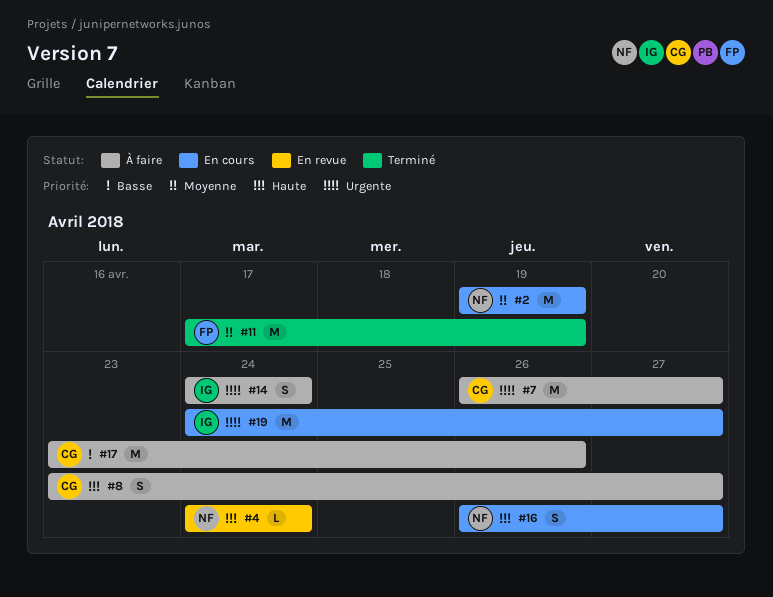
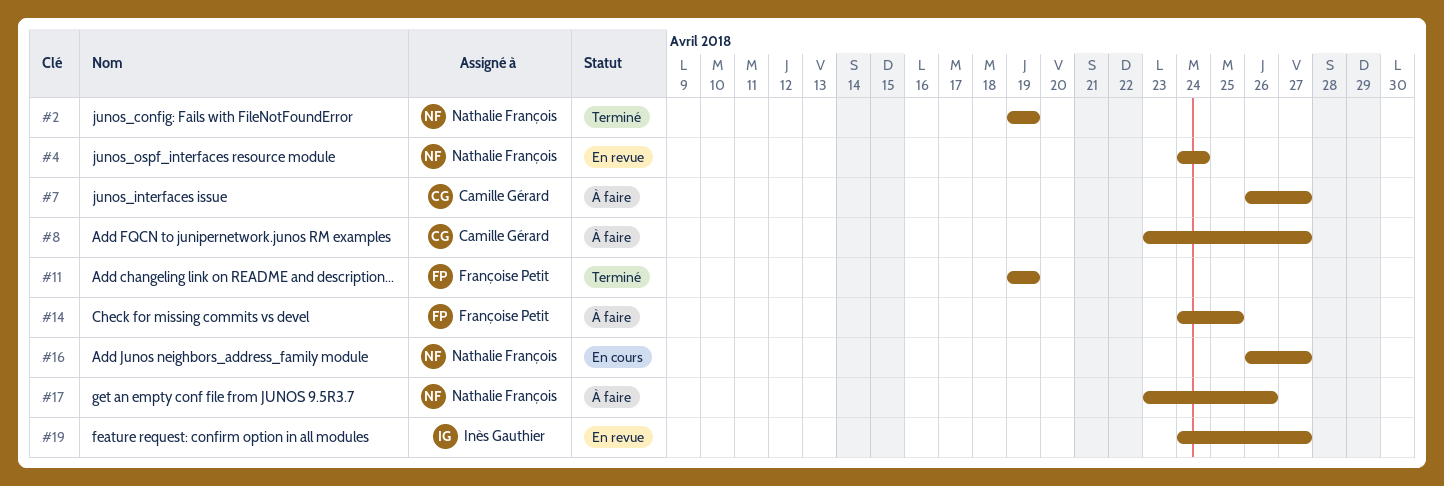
#2, status: En cours -> Terminé
#11, start: Apr 17 -> Apr 19
#14, owner: Inès Gauthier -> Françoise Petit
#14, due: Apr 24 -> Apr 25
#17, owner: Camille Gérard -> Nathalie François
#19, status: En cours -> En revue

